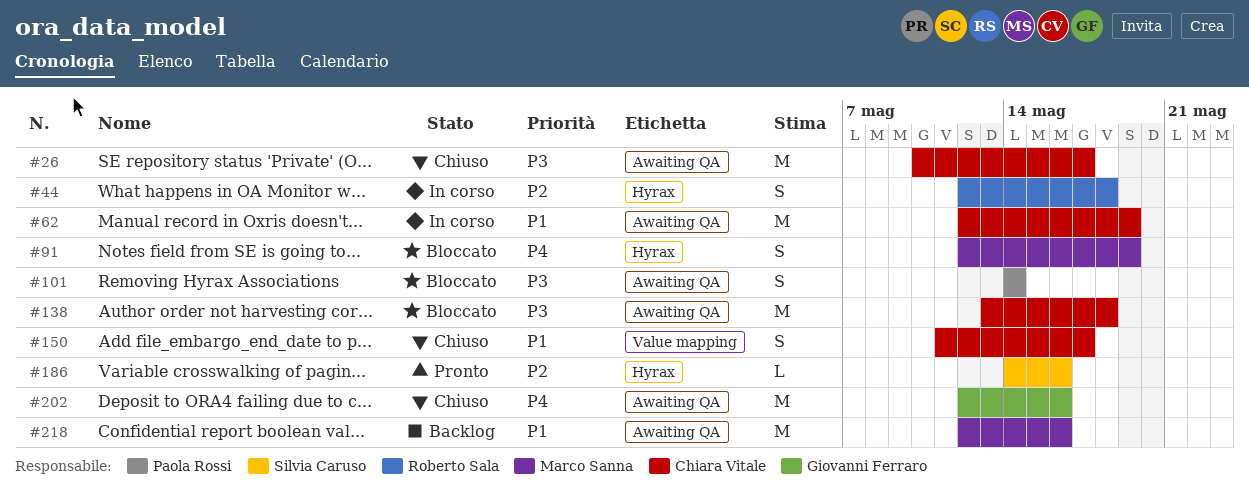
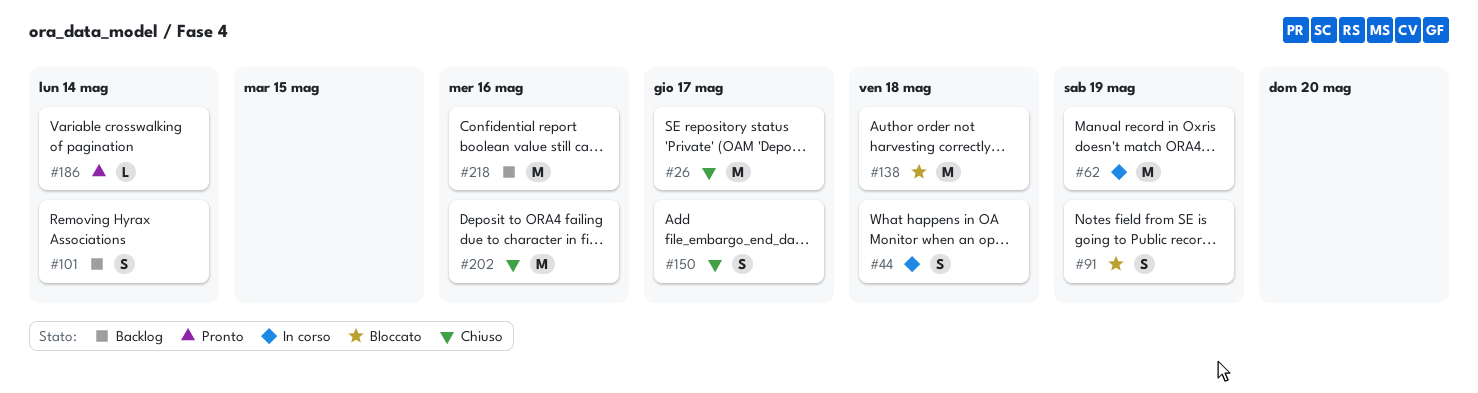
#101, status: Bloccato -> Backlog
#186, due: May 16 -> May 14

